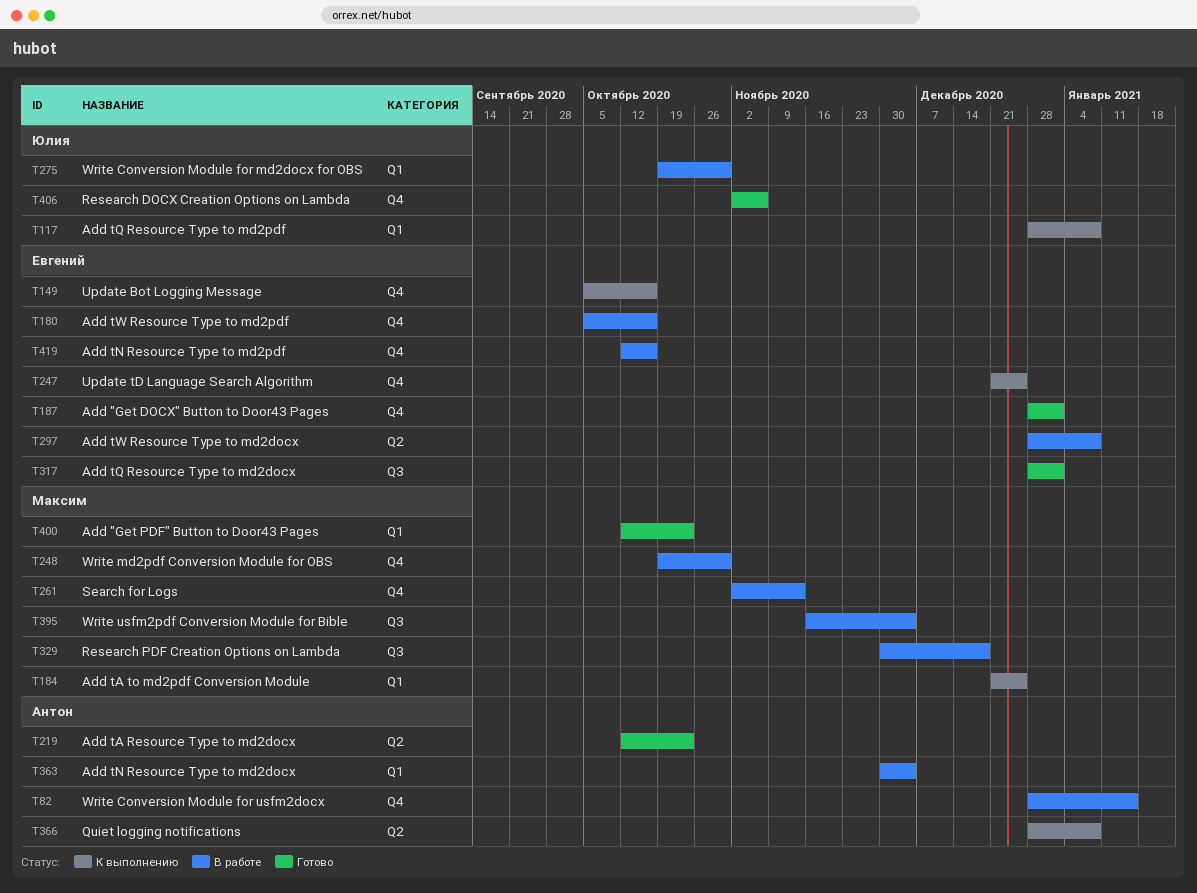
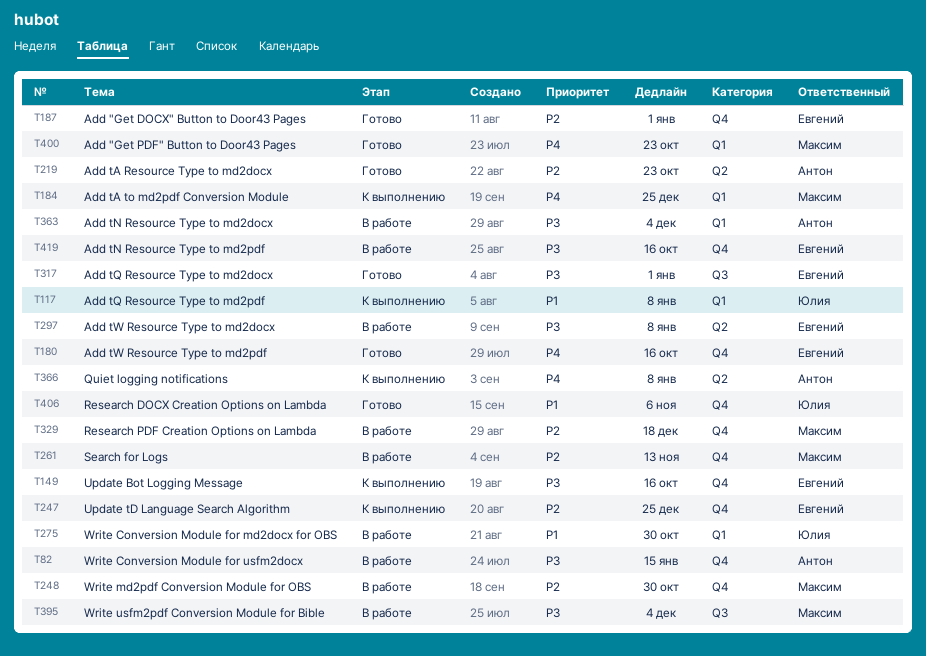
T180, status: В работе -> Готово
T329, label: Q3 -> Q4

